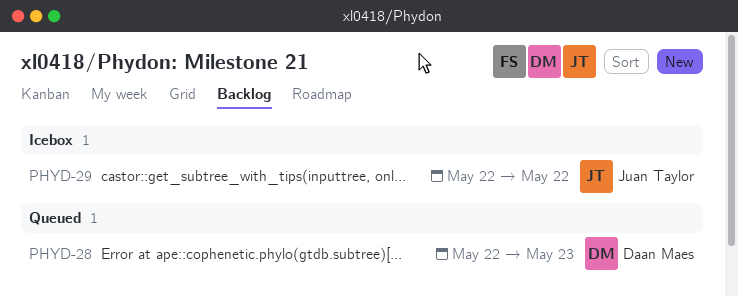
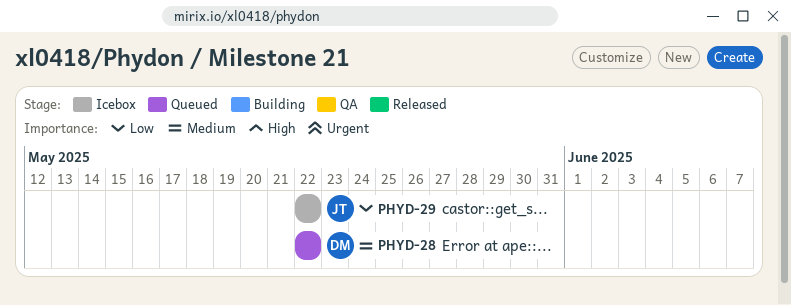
PHYD-28, due: May 23 -> May 22

